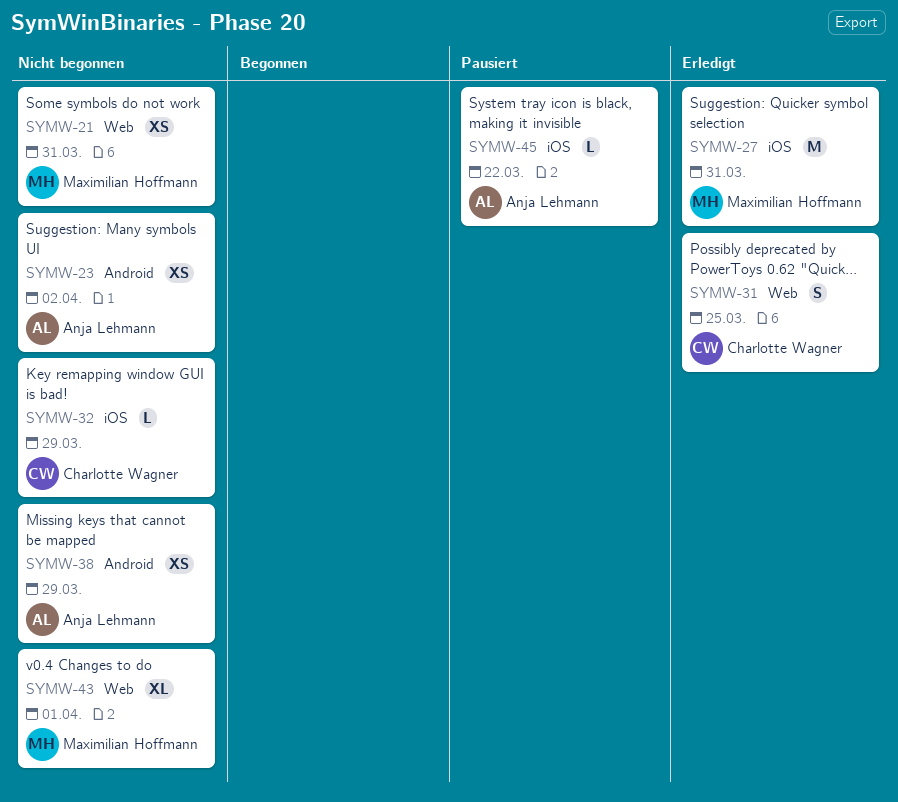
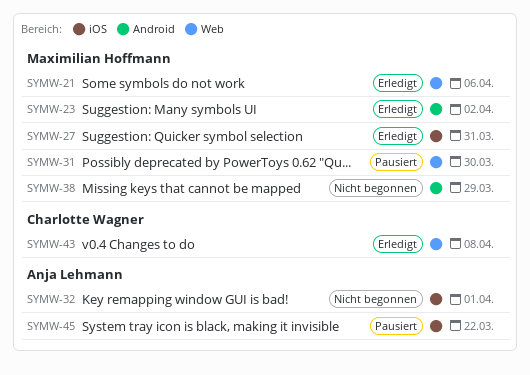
SYMW-21, status: Nicht begonnen -> Erledigt
SYMW-21, due: Mar 31 -> Apr 6
SYMW-23, status: Nicht begonnen -> Erledigt
SYMW-23, owner: Anja Lehmann -> Maximilian Hoffmann
SYMW-31, status: Erledigt -> Pausiert
SYMW-31, owner: Charlotte Wagner -> Maximilian Hoffmann
SYMW-31, due: Mar 25 -> Mar 30
SYMW-32, owner: Charlotte Wagner -> Anja Lehmann
SYMW-32, due: Mar 29 -> Apr 1
SYMW-38, owner: Anja Lehmann -> Maximilian Hoffmann
SYMW-43, status: Nicht begonnen -> Erledigt
SYMW-43, owner: Maximilian Hoffmann -> Charlotte Wagner
SYMW-43, due: Apr 1 -> Apr 8

